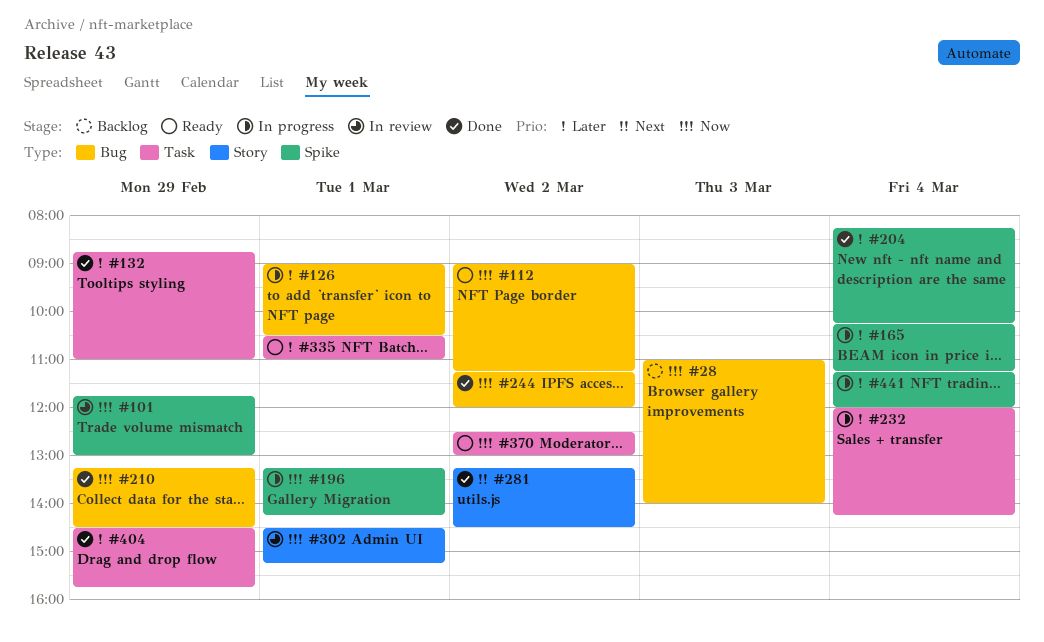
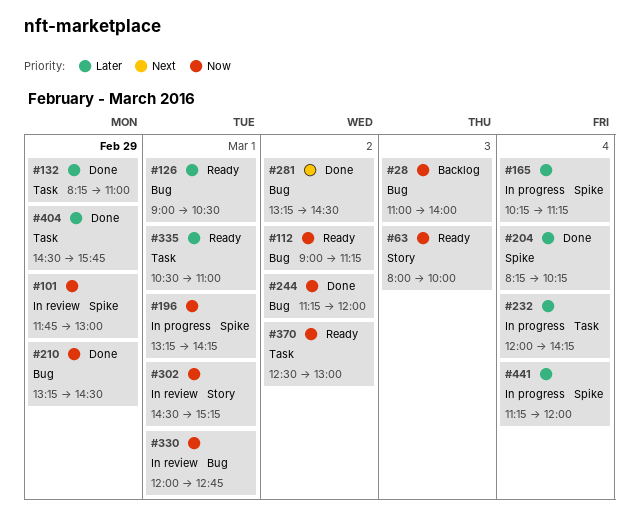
#63: none -> present
#126, status: In progress -> Ready
#132, begins: 08:45 -> 08:15
#281, label: Story -> Bug
#330: none -> present

